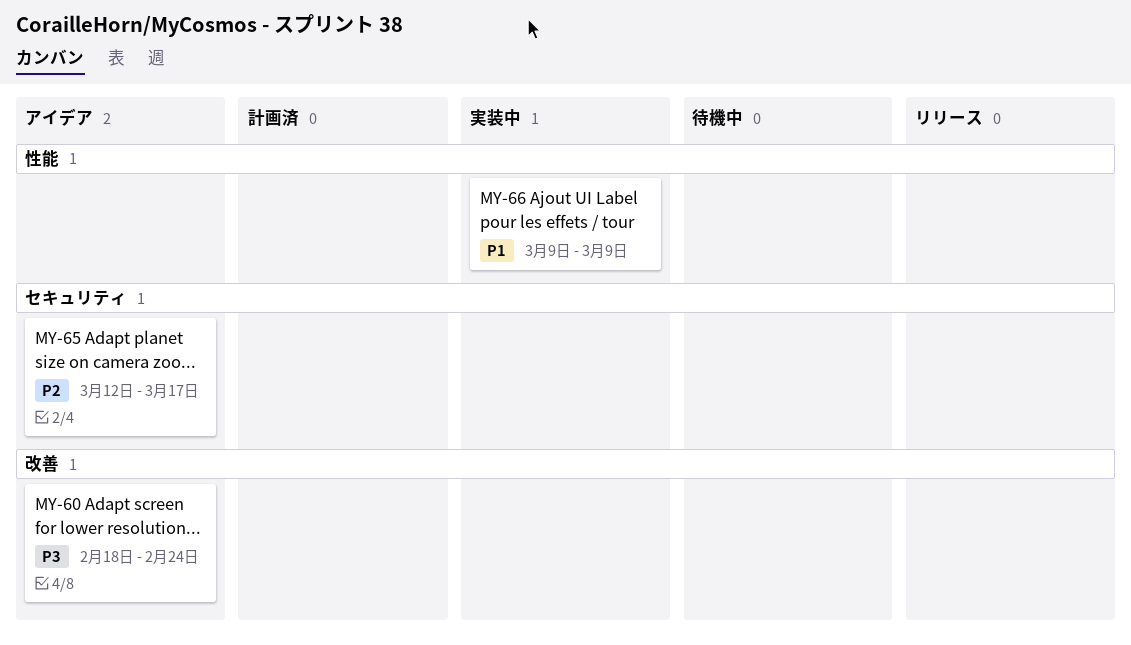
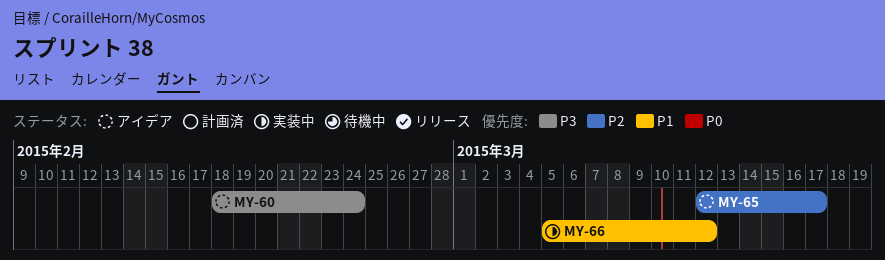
MY-66, start: Mar 9 -> Mar 5
MY-66, due: Mar 9 -> Mar 12

